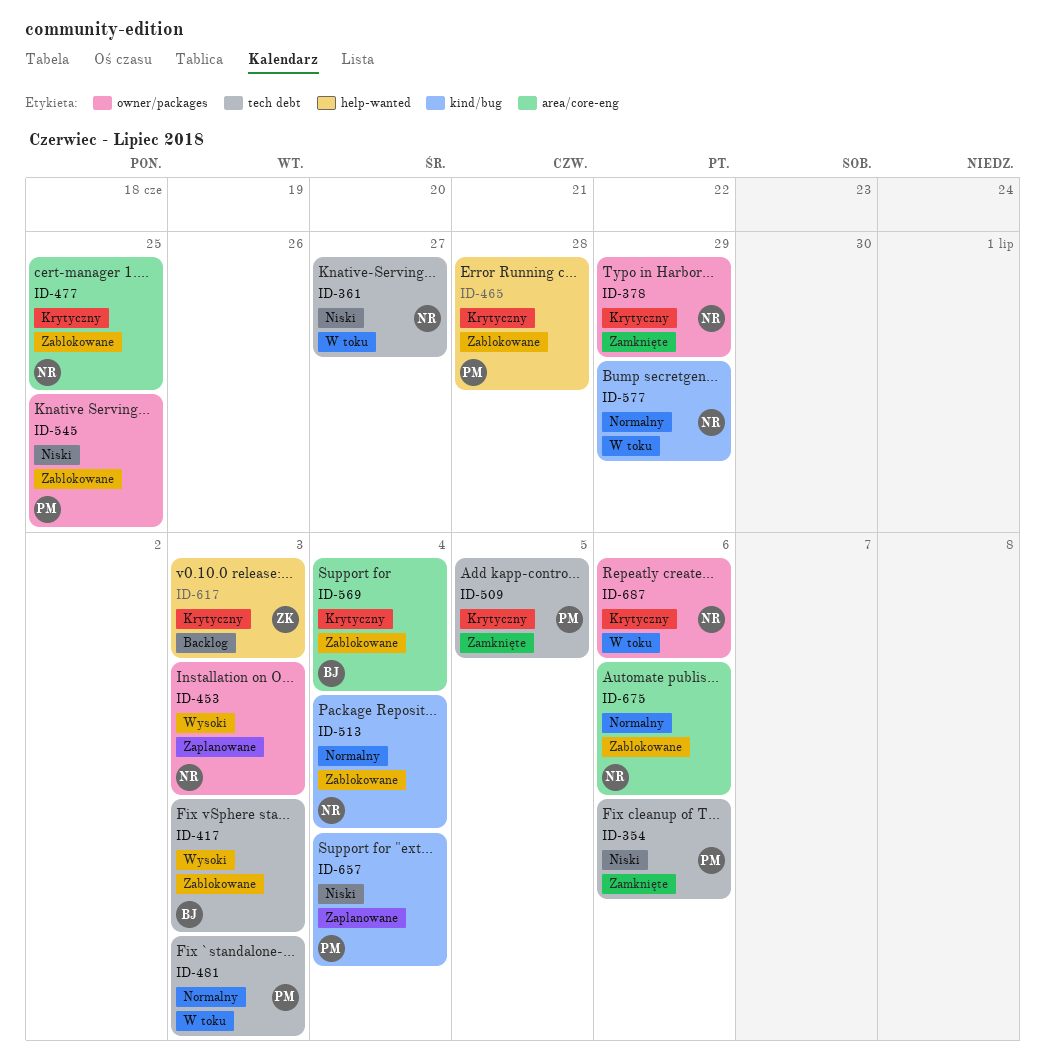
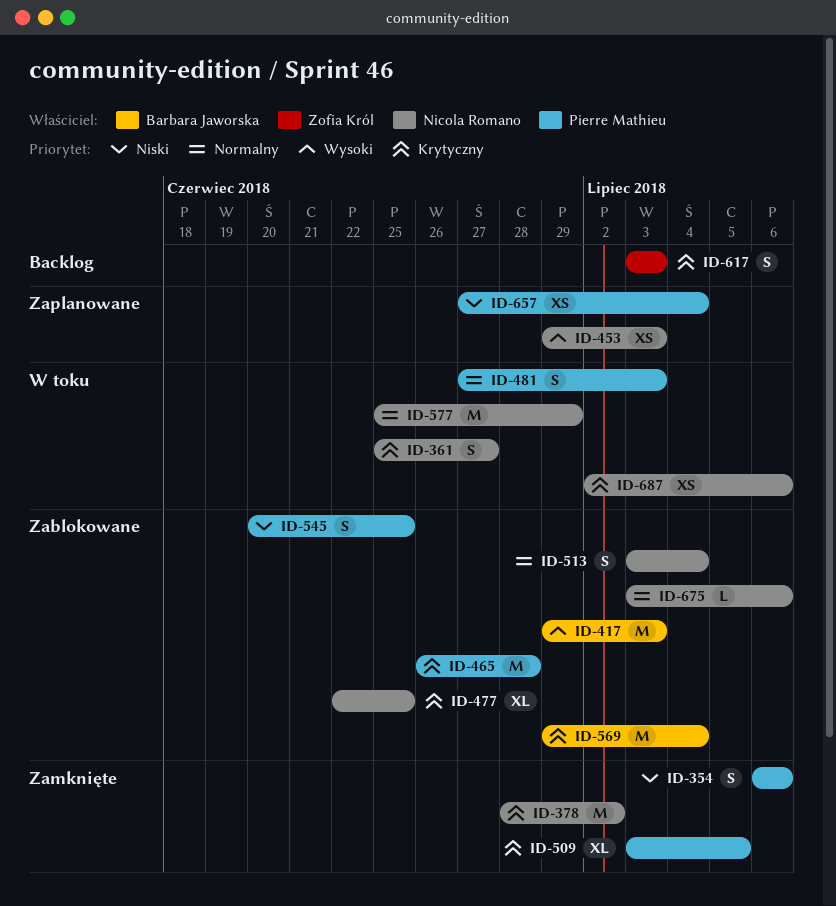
ID-361, priority: Niski -> Krytyczny
ID-378, due: Jun 29 -> Jul 2

